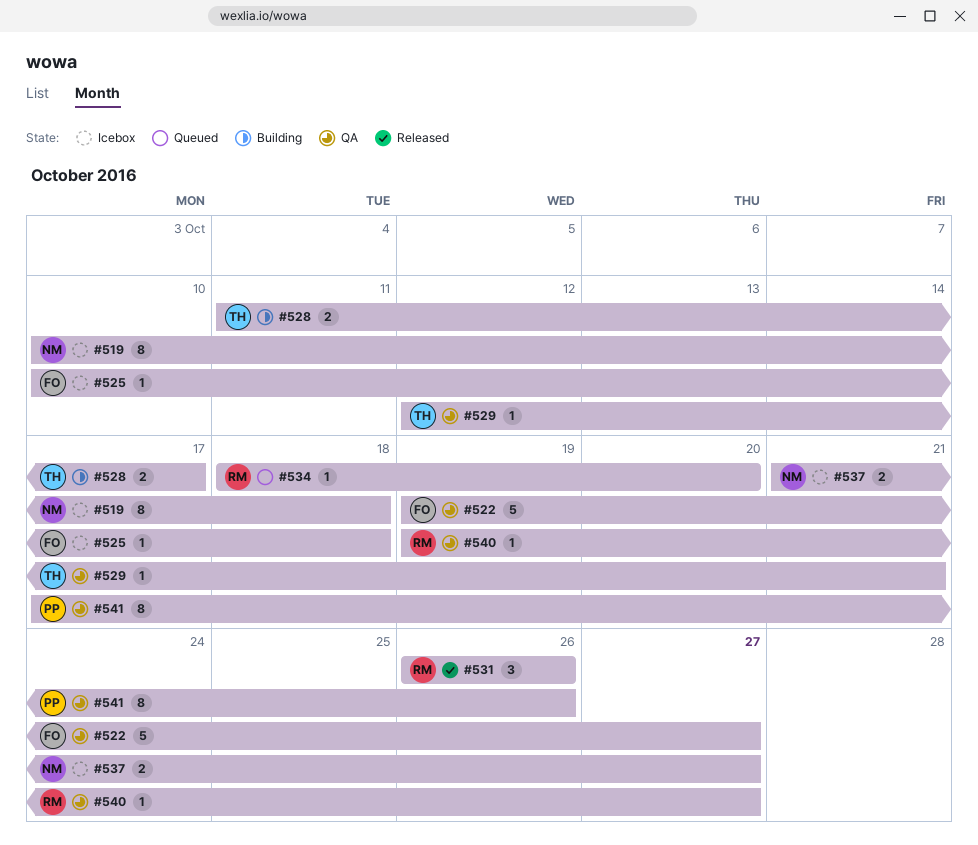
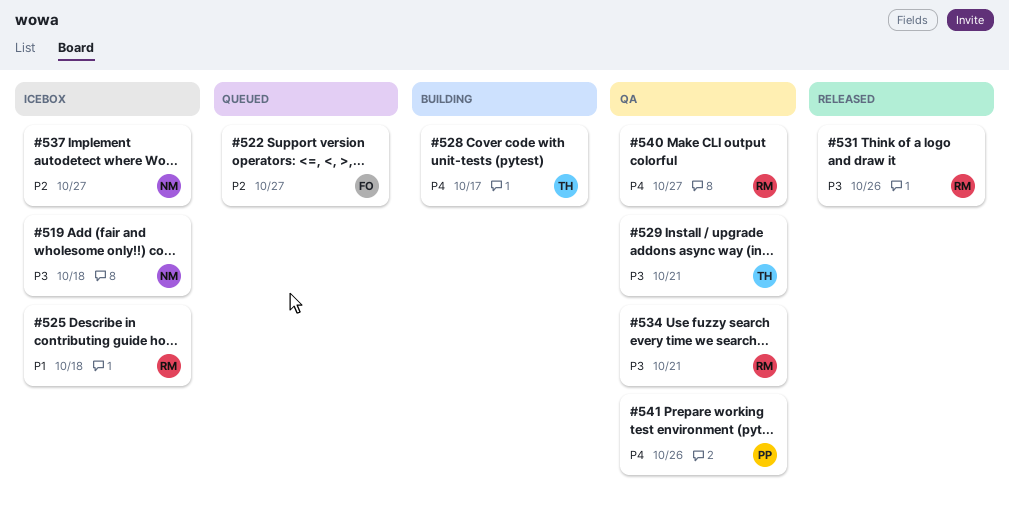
#522, status: QA -> Queued
#525, owner: FO -> RM
#534, status: Queued -> QA
#534, due: Oct 20 -> Oct 21

